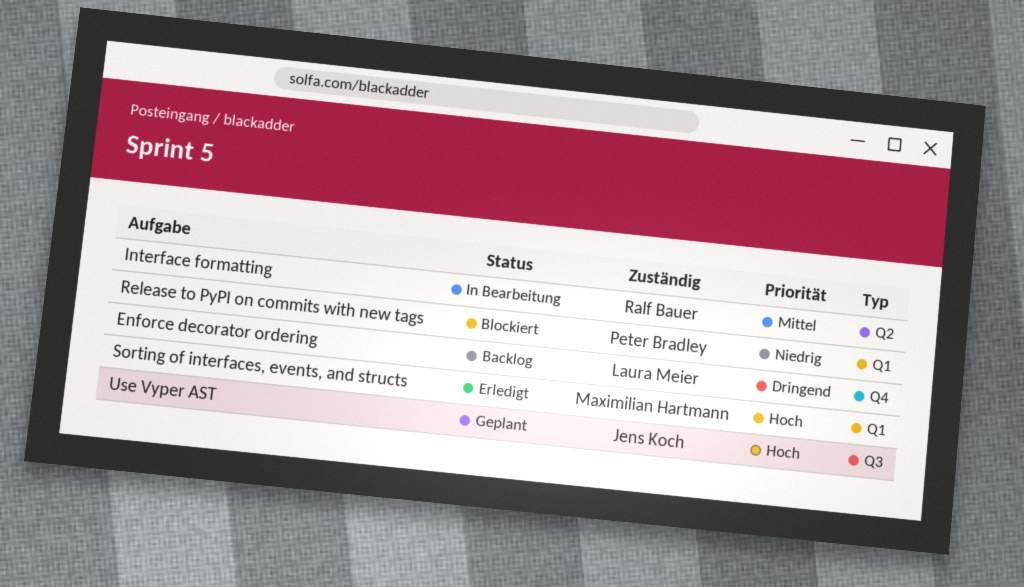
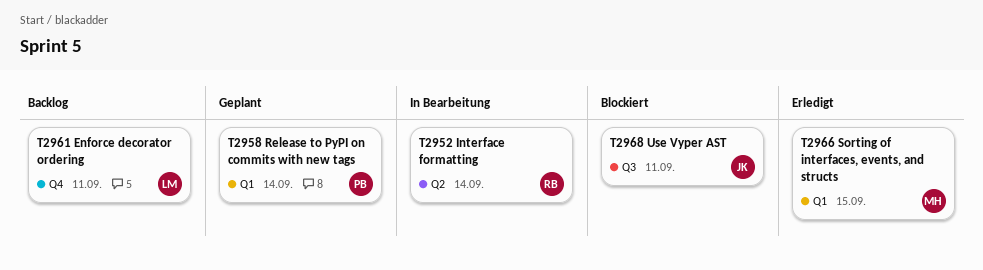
Release to PyPI on commits with new tags, status: Blockiert -> Geplant
Use Vyper AST, status: Geplant -> Blockiert

